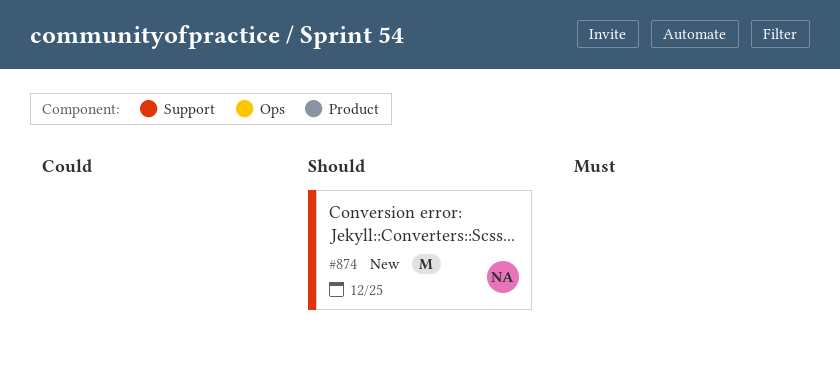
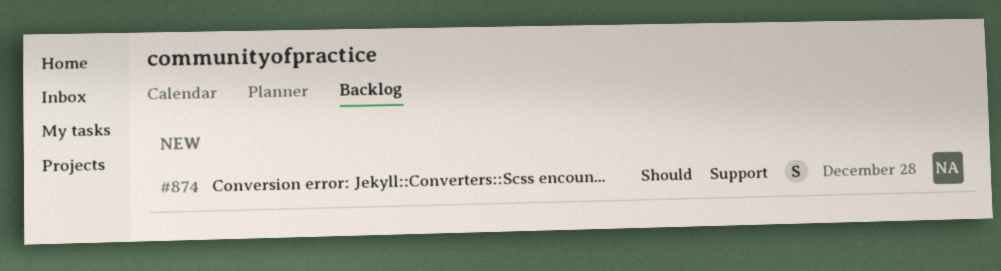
#874, estimate: M -> S
#874, due: Dec 25 -> Dec 28

